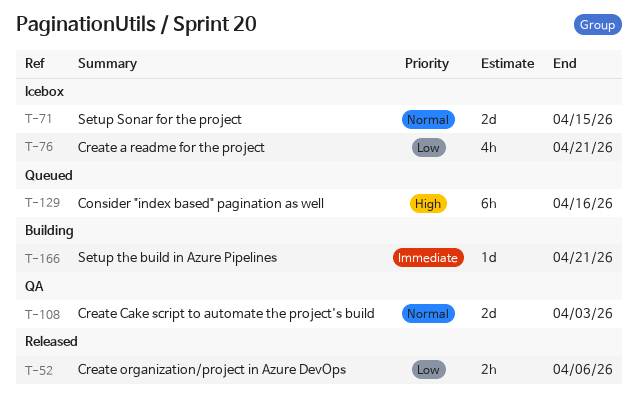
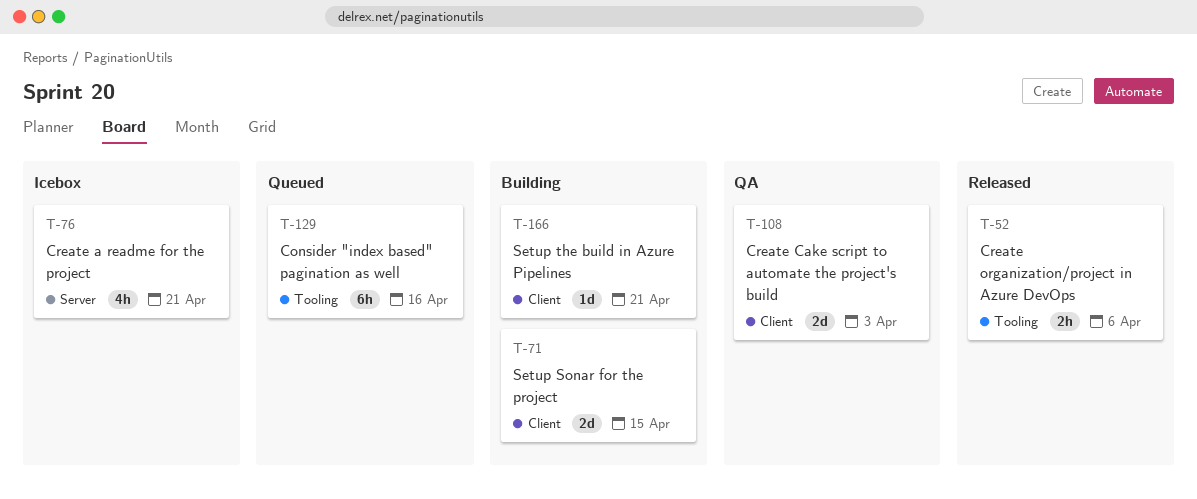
T-71, status: Icebox -> Building

